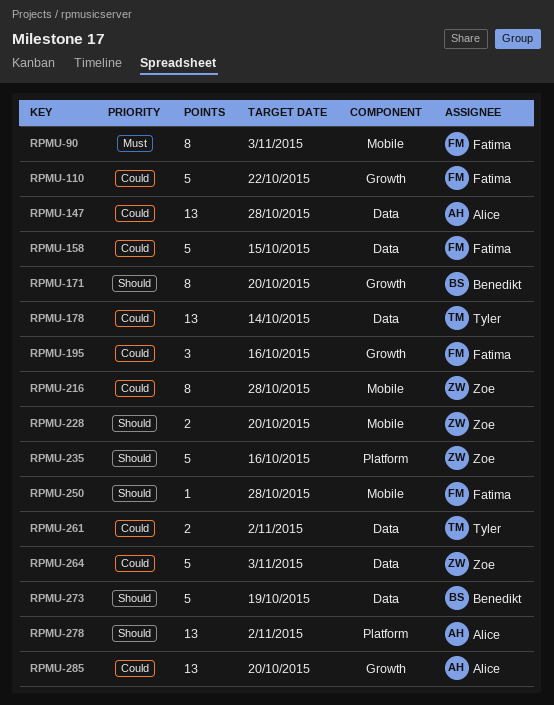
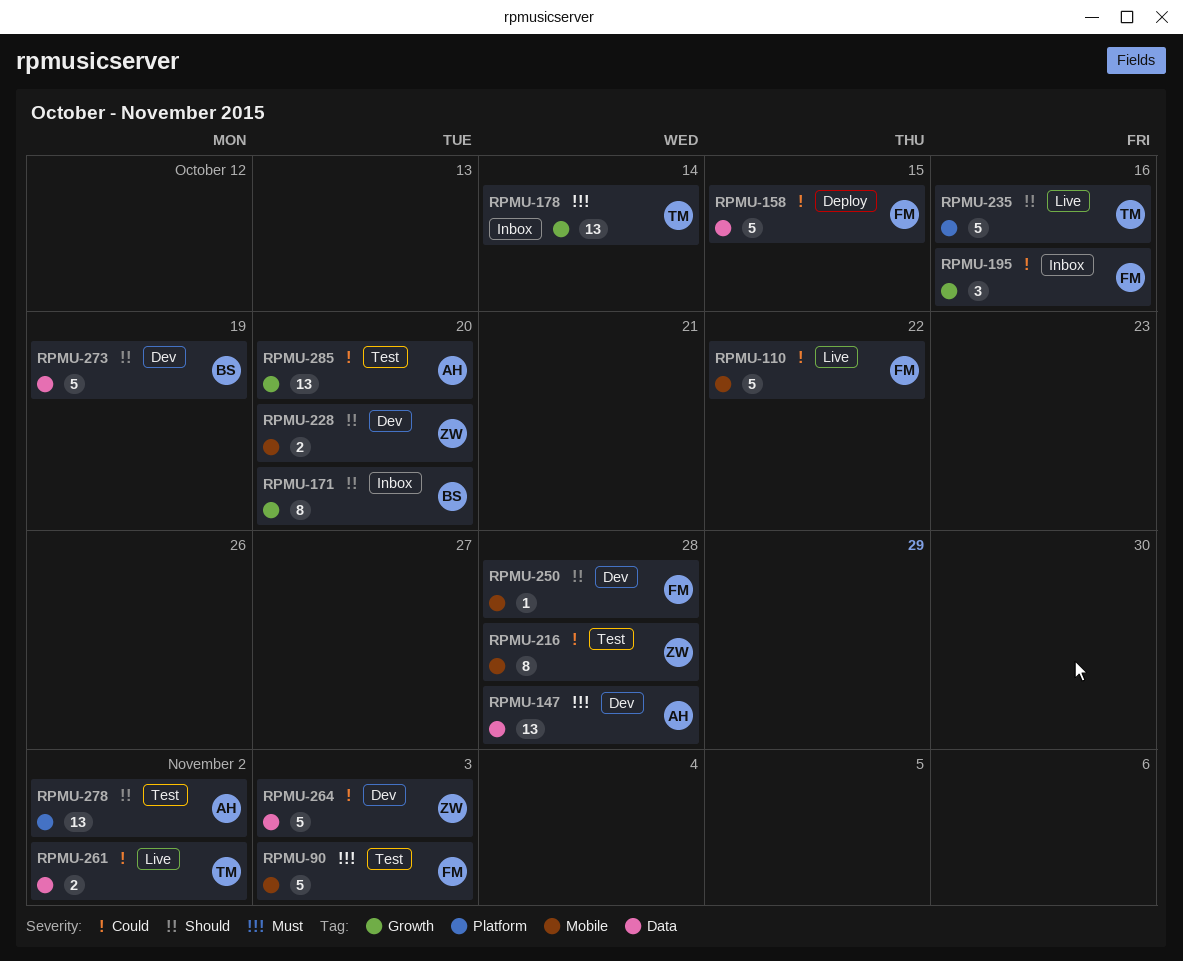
RPMU-90, estimate: 8 -> 5
RPMU-110, label: Growth -> Mobile
RPMU-147, priority: Could -> Must
RPMU-178, priority: Could -> Must
RPMU-178, label: Data -> Growth
RPMU-235, owner: Zoe -> Tyler

